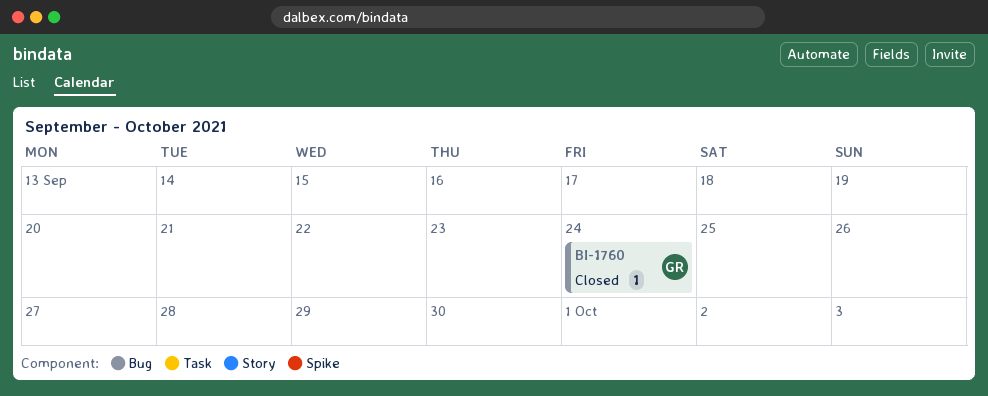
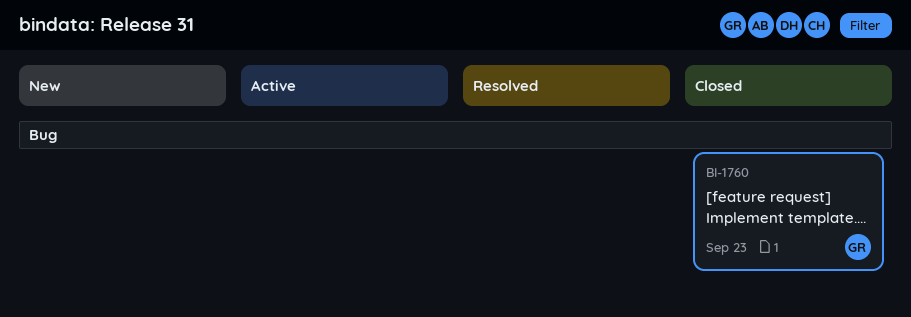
BI-1760, due: Sep 24 -> Sep 23

